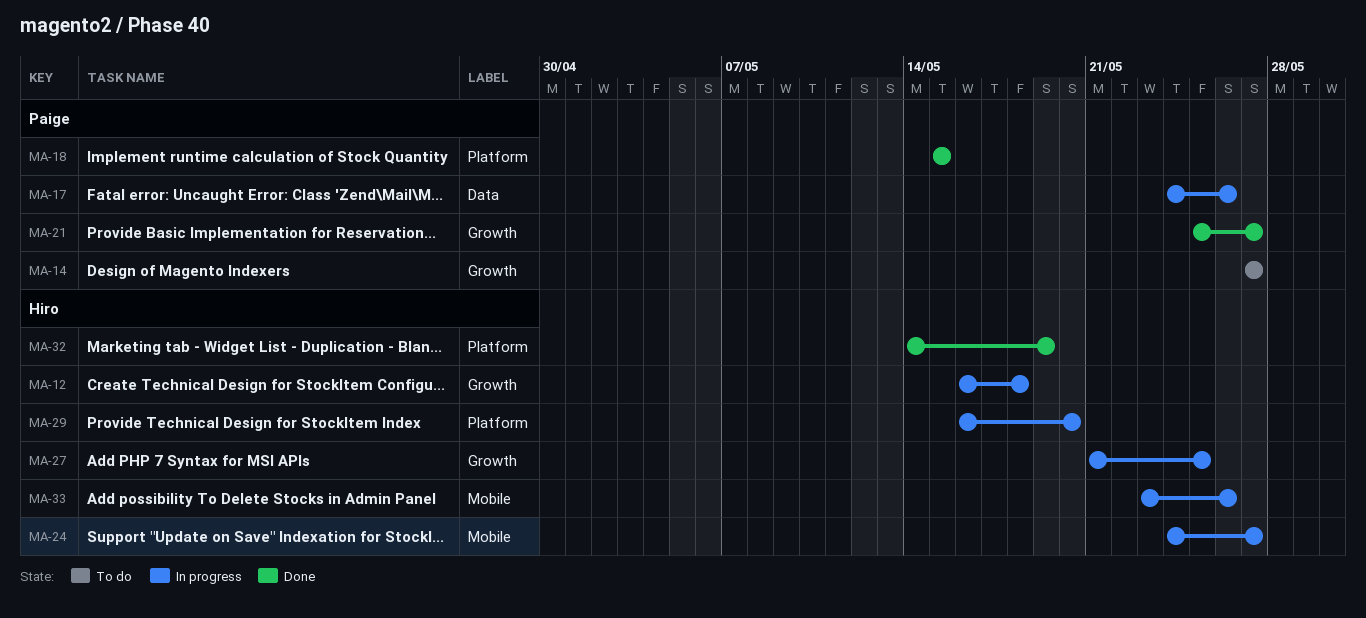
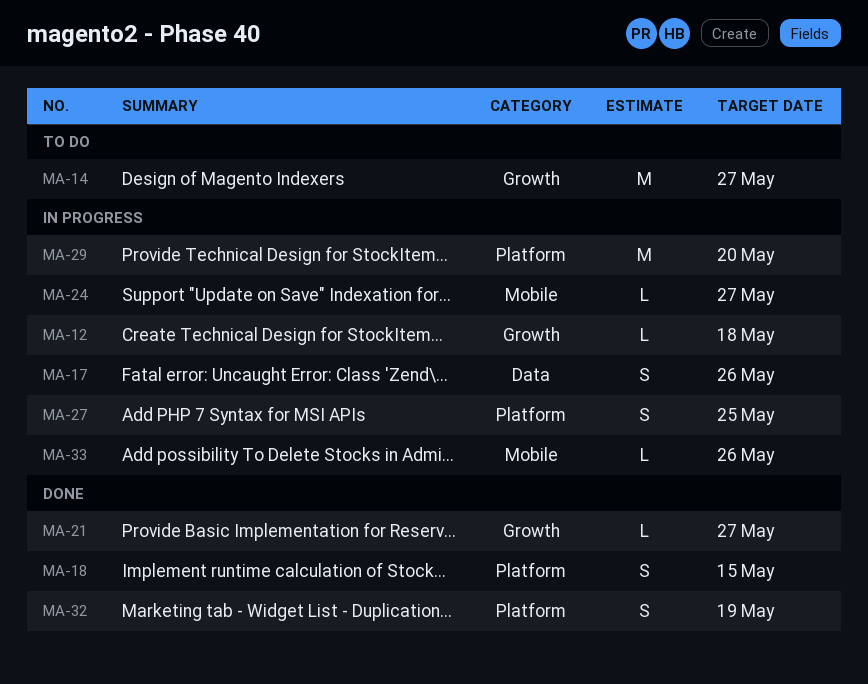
MA-27, label: Growth -> Platform

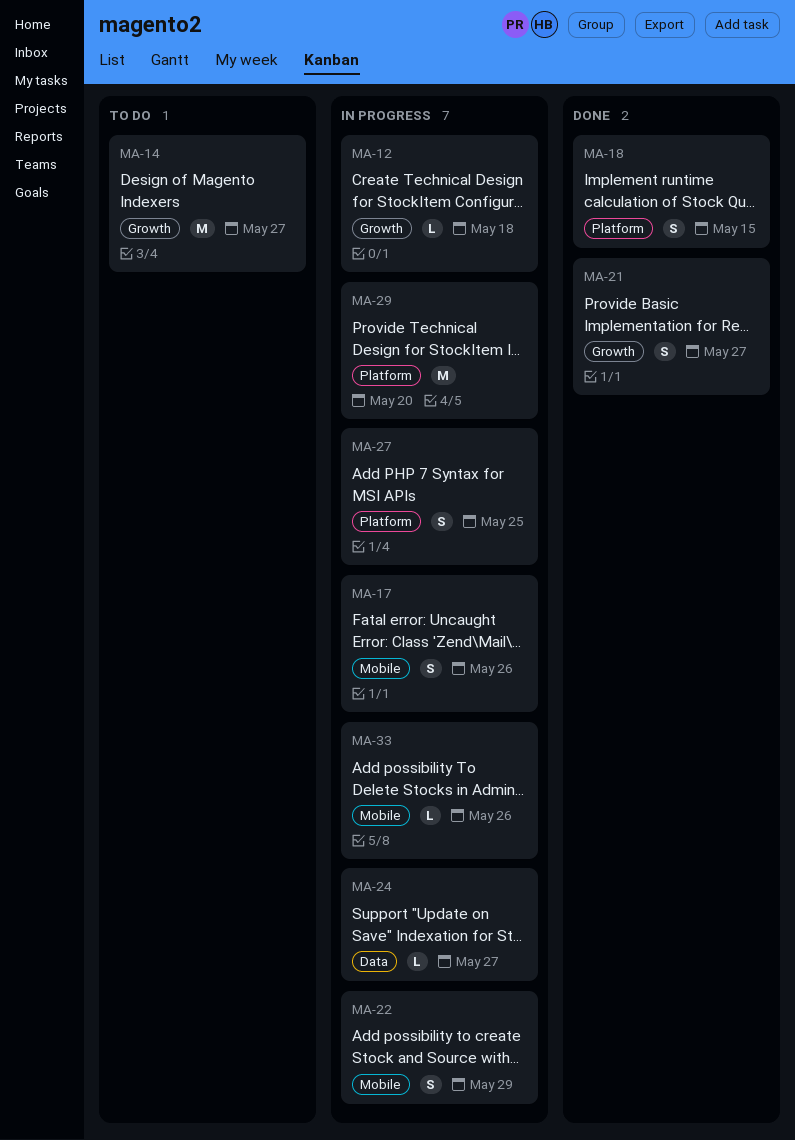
MA-17, label: Data -> Mobile
MA-21, estimate: L -> S
MA-22: none -> present
MA-24, label: Mobile -> Data
MA-32: present -> none

